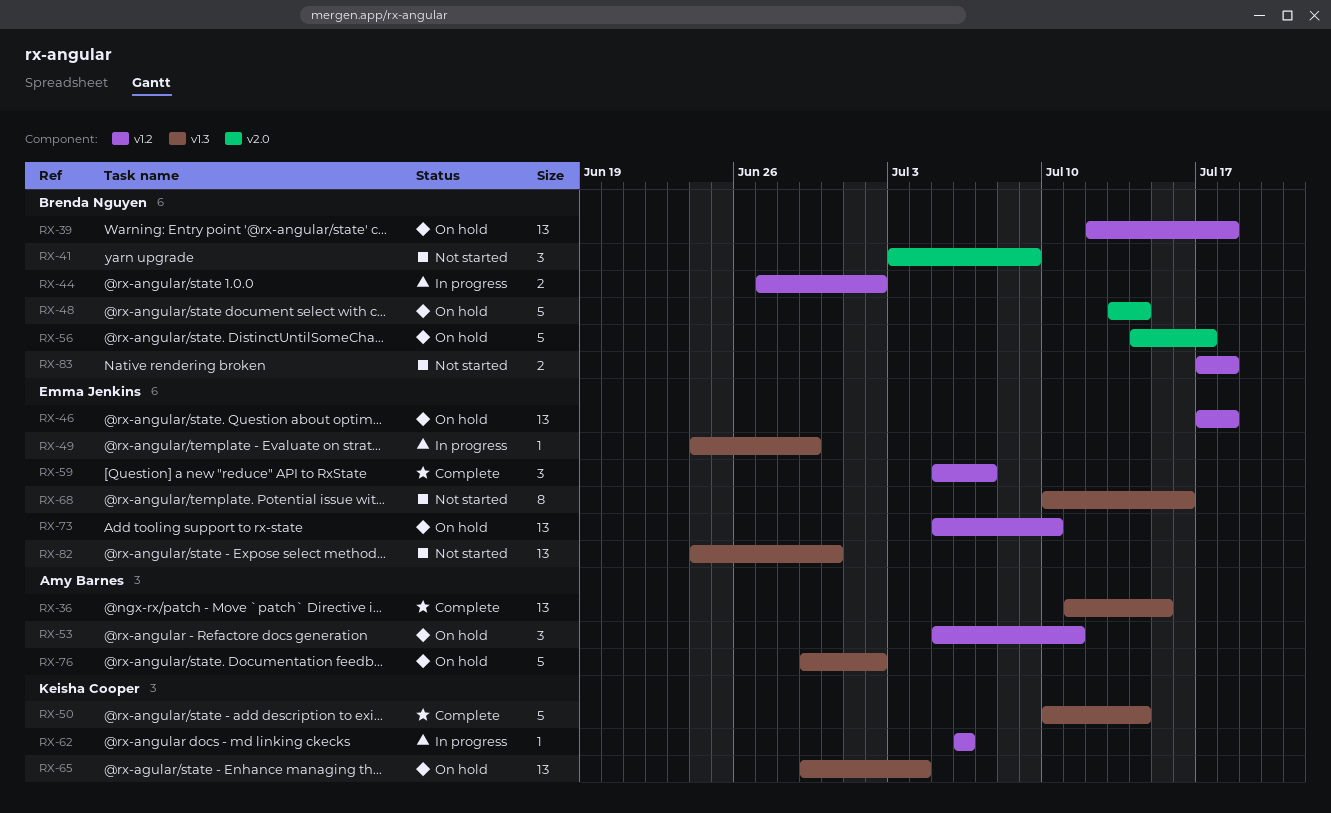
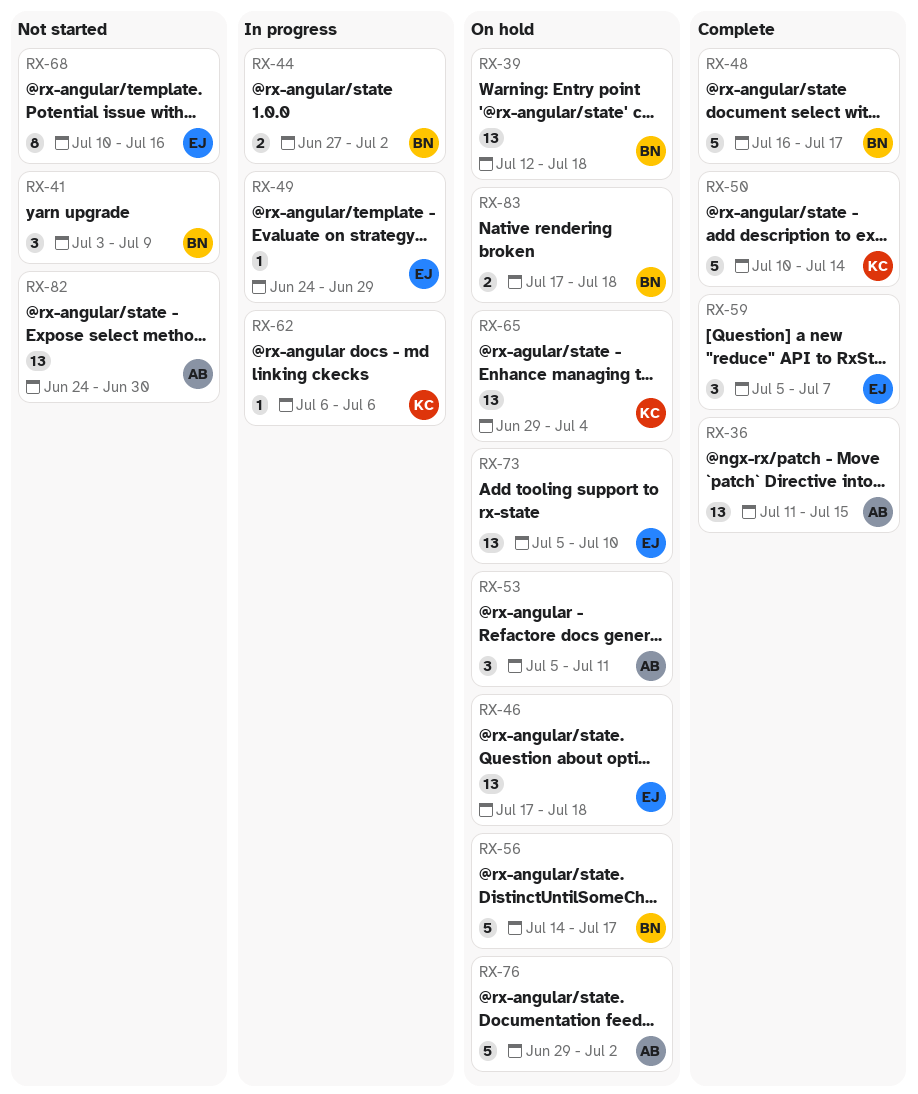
RX-48, status: On hold -> Complete
RX-48, start: Jul 13 -> Jul 16
RX-48, due: Jul 14 -> Jul 17
RX-82, owner: Emma Jenkins -> Amy Barnes
RX-83, status: Not started -> On hold

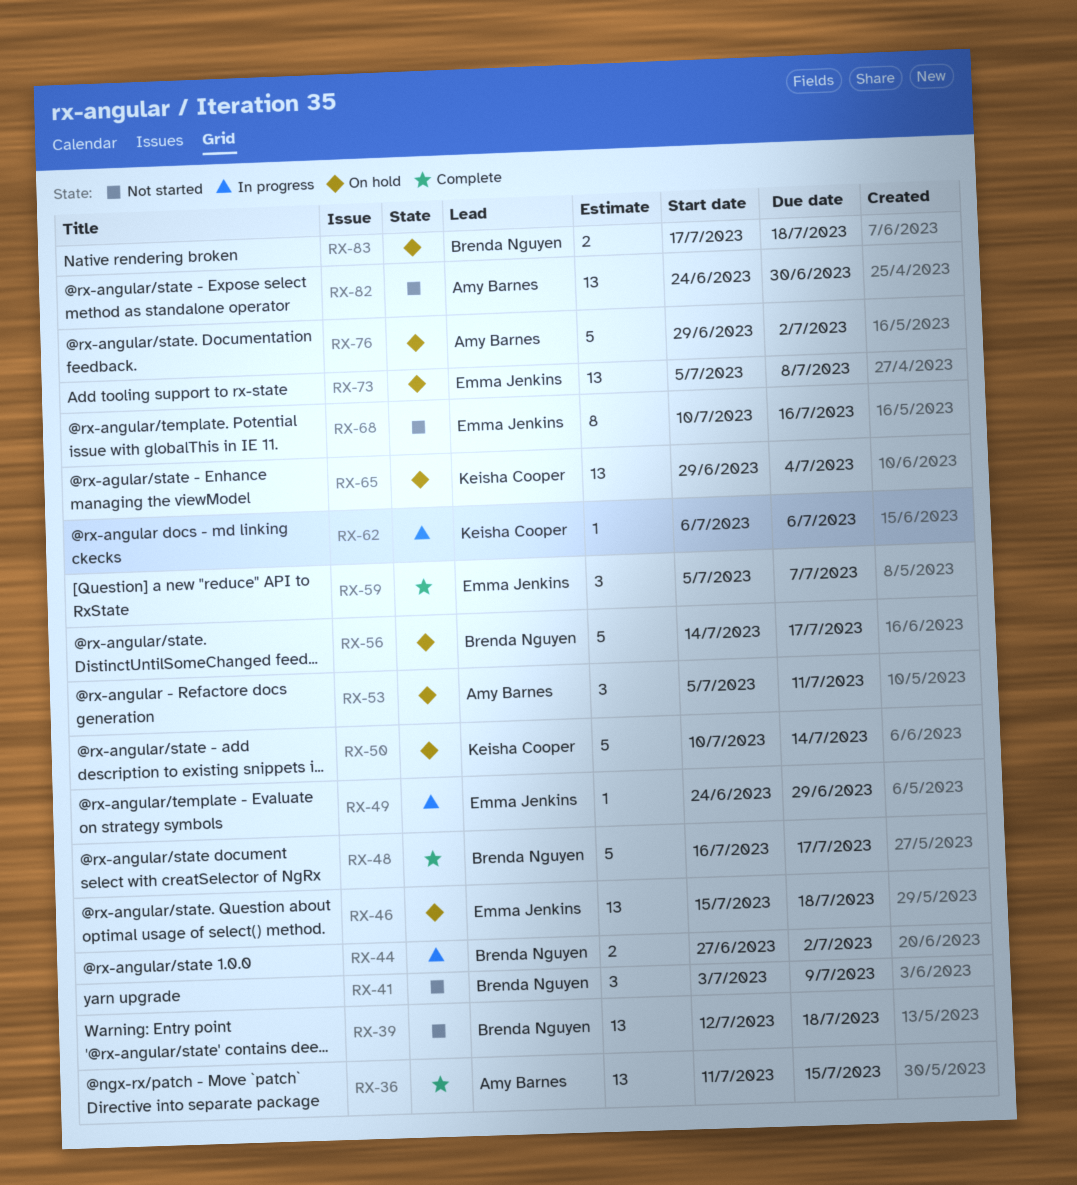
RX-39, status: On hold -> Not started
RX-46, start: Jul 17 -> Jul 15
RX-50, status: Complete -> On hold
RX-73, due: Jul 10 -> Jul 8

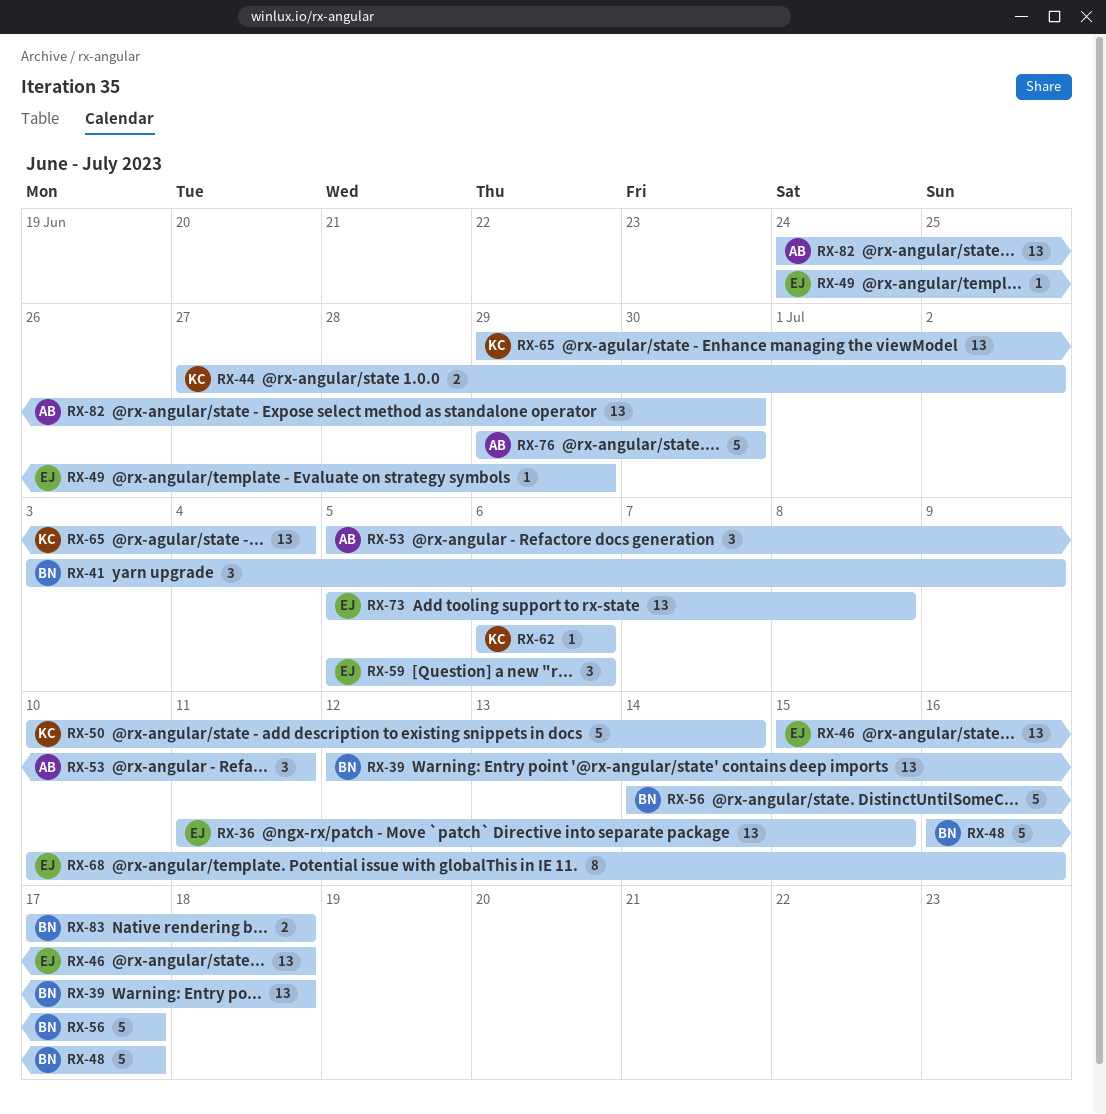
RX-36, owner: Amy Barnes -> Emma Jenkins
RX-44, owner: Brenda Nguyen -> Keisha Cooper
RX-59, due: Jul 7 -> Jul 6
RX-76, due: Jul 2 -> Jun 30

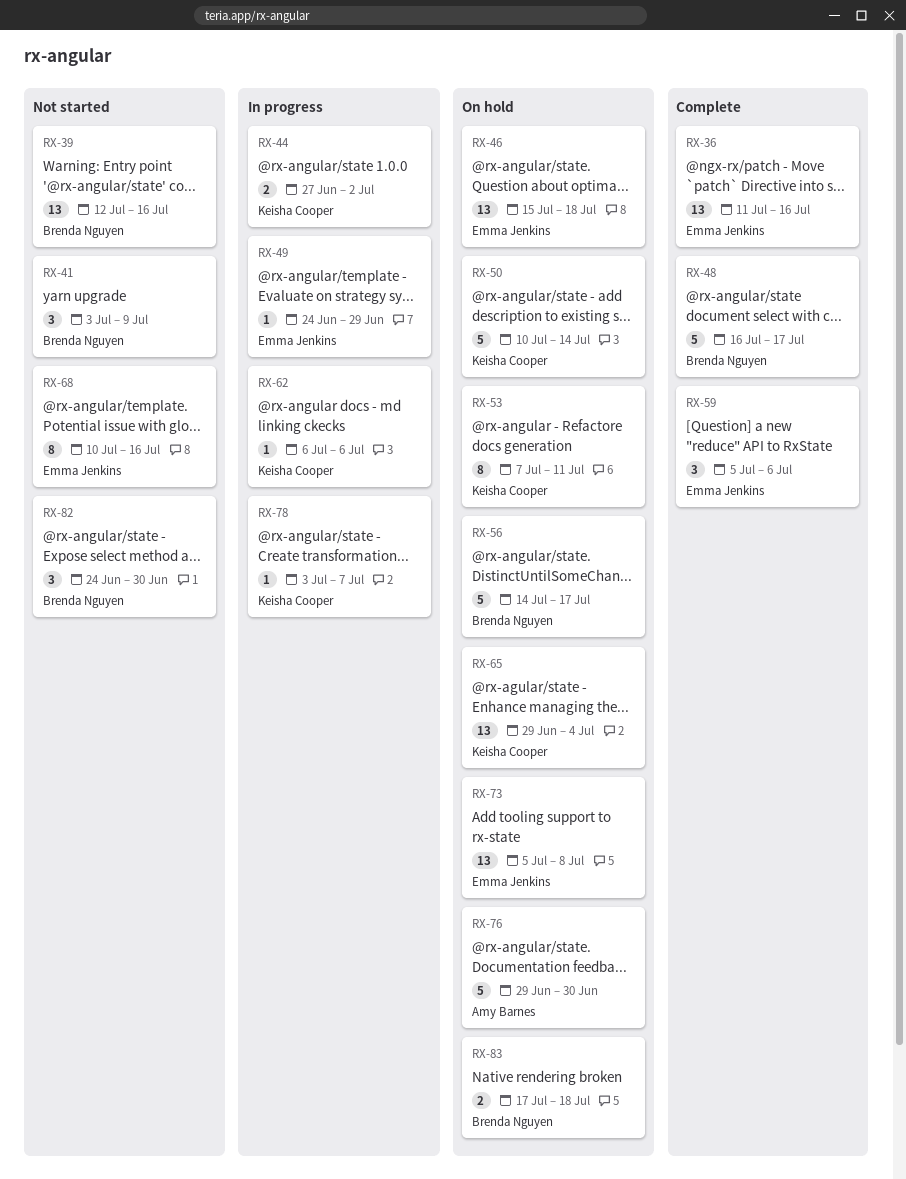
RX-36, due: Jul 15 -> Jul 16
RX-39, due: Jul 18 -> Jul 16
RX-53, owner: Amy Barnes -> Keisha Cooper
RX-53, estimate: 3 -> 8
RX-53, start: Jul 5 -> Jul 7
RX-78: none -> present
RX-82, owner: Amy Barnes -> Brenda Nguyen
RX-82, estimate: 13 -> 3

